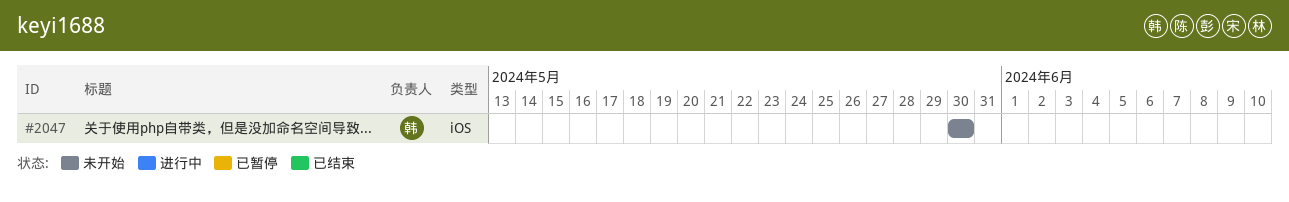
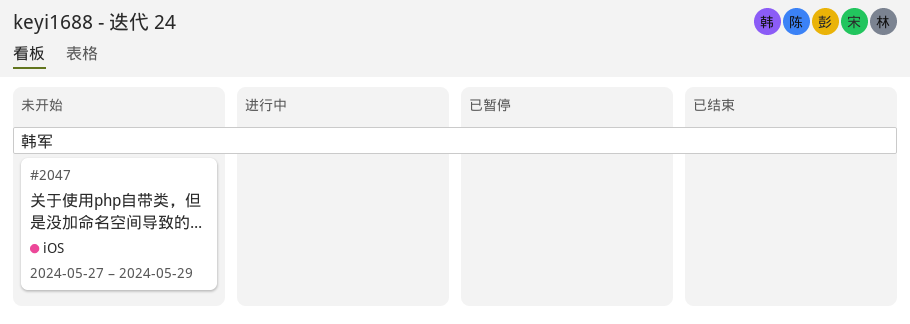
#2047, start: May 30 -> May 27
#2047, due: May 30 -> May 29

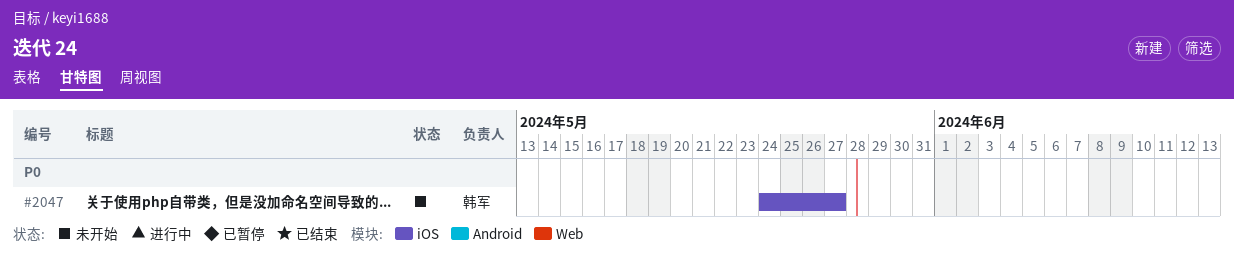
#2047, start: May 27 -> May 24
#2047, due: May 29 -> May 27

